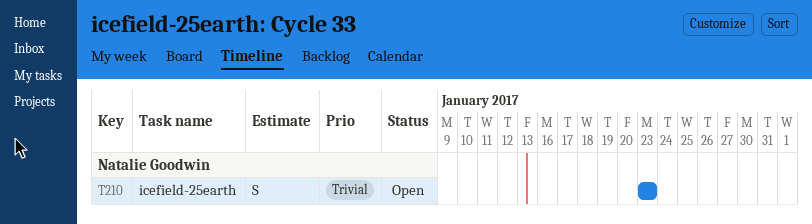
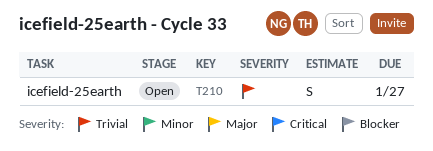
T210, due: Jan 23 -> Jan 27

